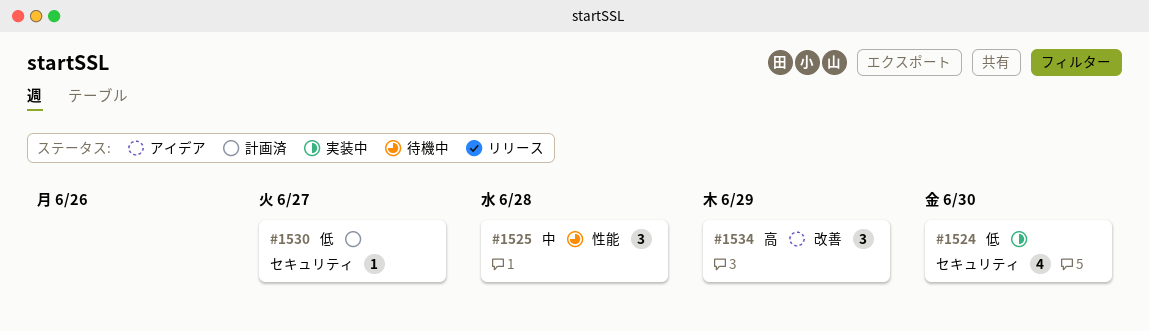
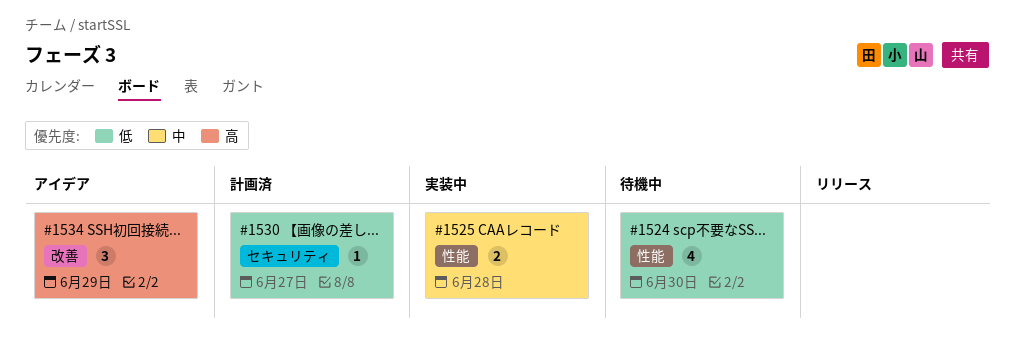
#1524, status: 実装中 -> 待機中
#1524, label: セキュリティ -> 性能
#1525, status: 待機中 -> 実装中
#1525, estimate: 3 -> 2

